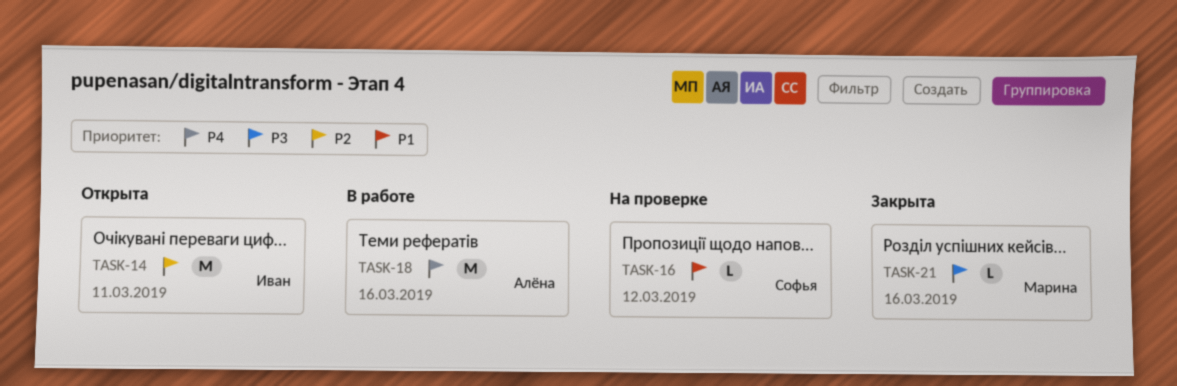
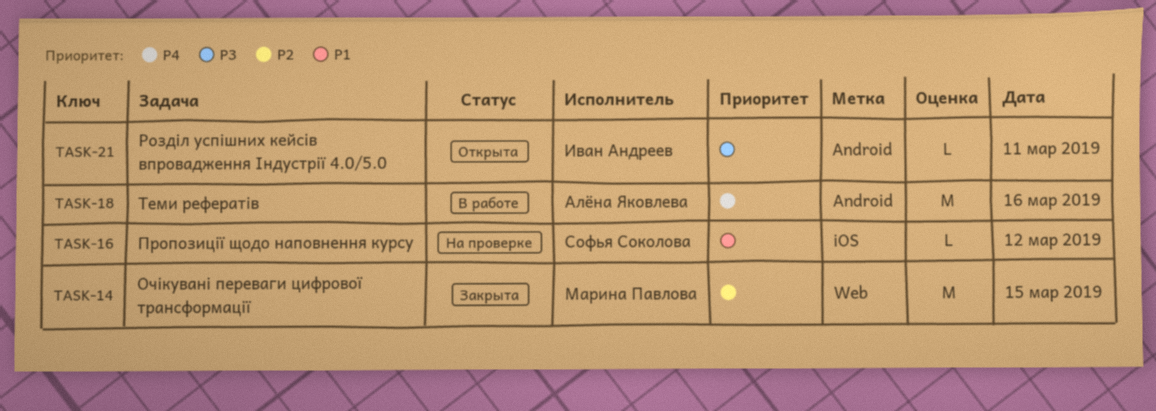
TASK-14, status: Открыта -> Закрыта
TASK-14, owner: Иван Андреев -> Марина Павлова
TASK-14, day: Mar 11 -> Mar 15
TASK-21, status: Закрыта -> Открыта
TASK-21, owner: Марина Павлова -> Иван Андреев
TASK-21, day: Mar 16 -> Mar 11

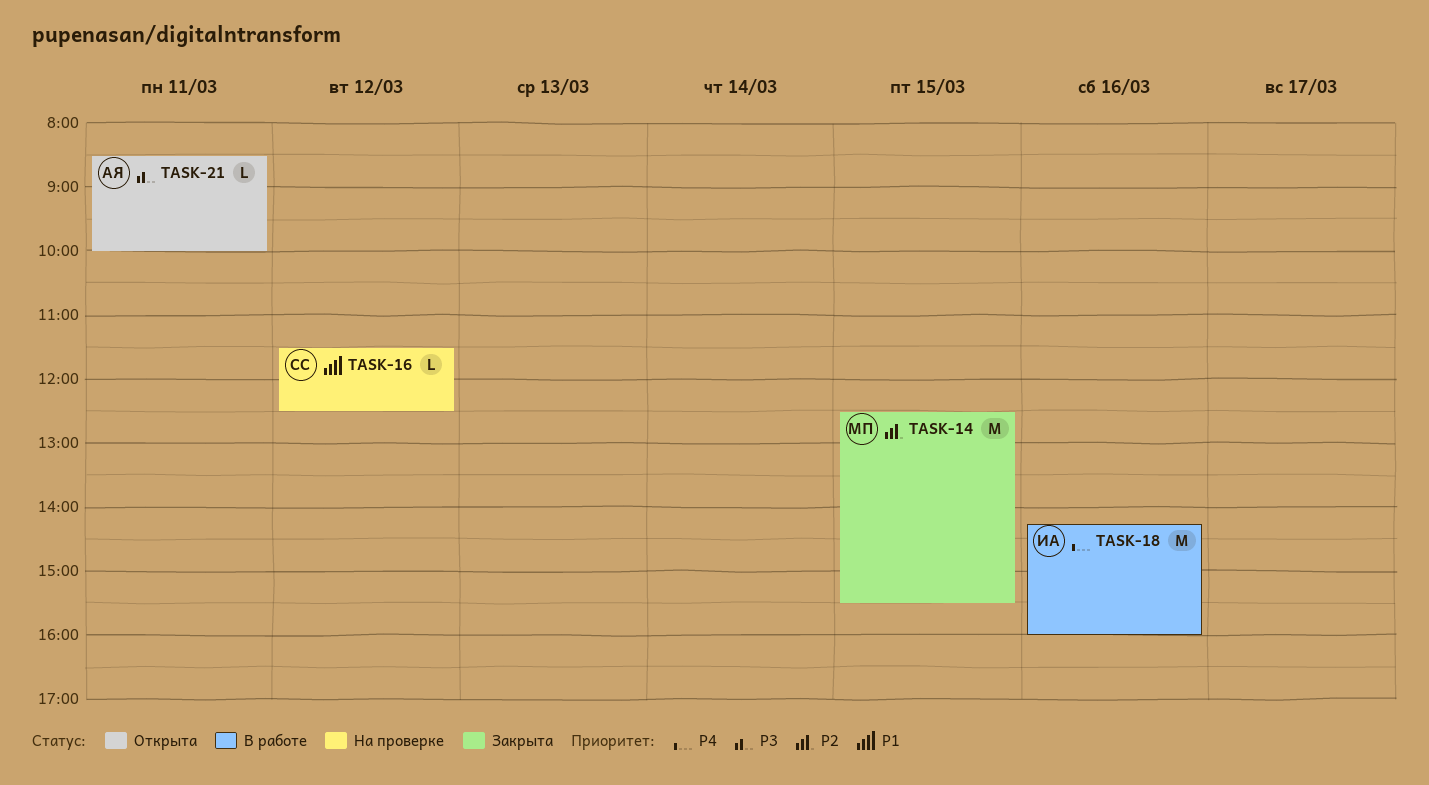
TASK-18, owner: Алёна Яковлева -> Иван Андреев
TASK-21, owner: Иван Андреев -> Алёна Яковлева

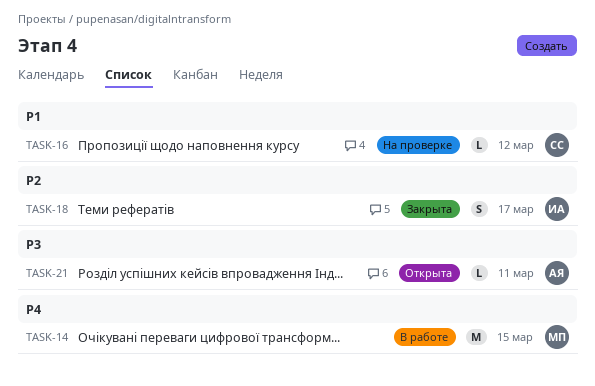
TASK-14, status: Закрыта -> В работе
TASK-14, priority: P2 -> P4
TASK-18, status: В работе -> Закрыта
TASK-18, priority: P4 -> P2
TASK-18, estimate: M -> S
TASK-18, day: Mar 16 -> Mar 17

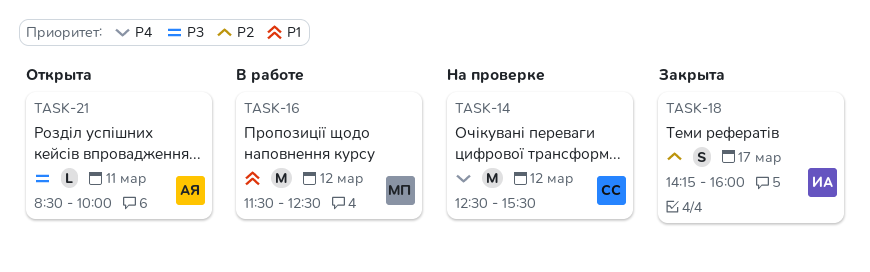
TASK-14, status: В работе -> На проверке
TASK-14, owner: МП -> СС
TASK-14, day: Mar 15 -> Mar 12
TASK-16, status: На проверке -> В работе
TASK-16, owner: СС -> МП
TASK-16, estimate: L -> M

